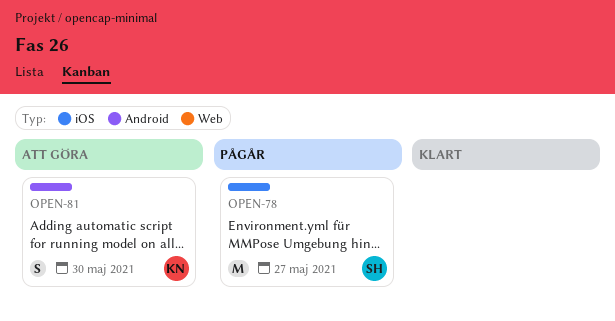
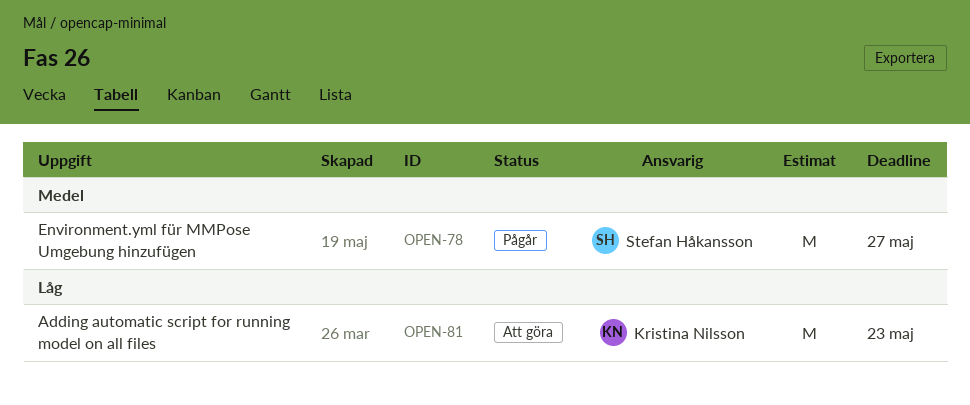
OPEN-81, estimate: S -> M
OPEN-81, due: May 30 -> May 23

